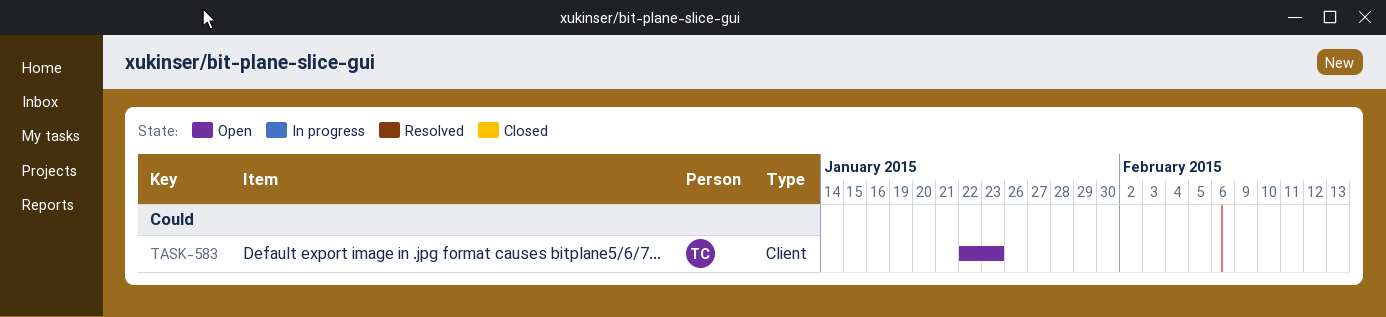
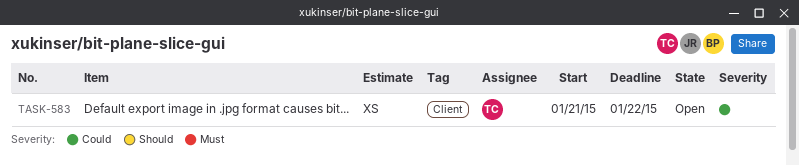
TASK-583, start: Jan 22 -> Jan 21
TASK-583, due: Jan 23 -> Jan 22

